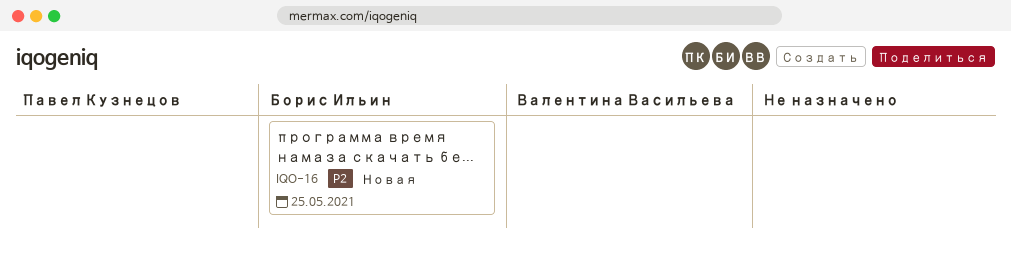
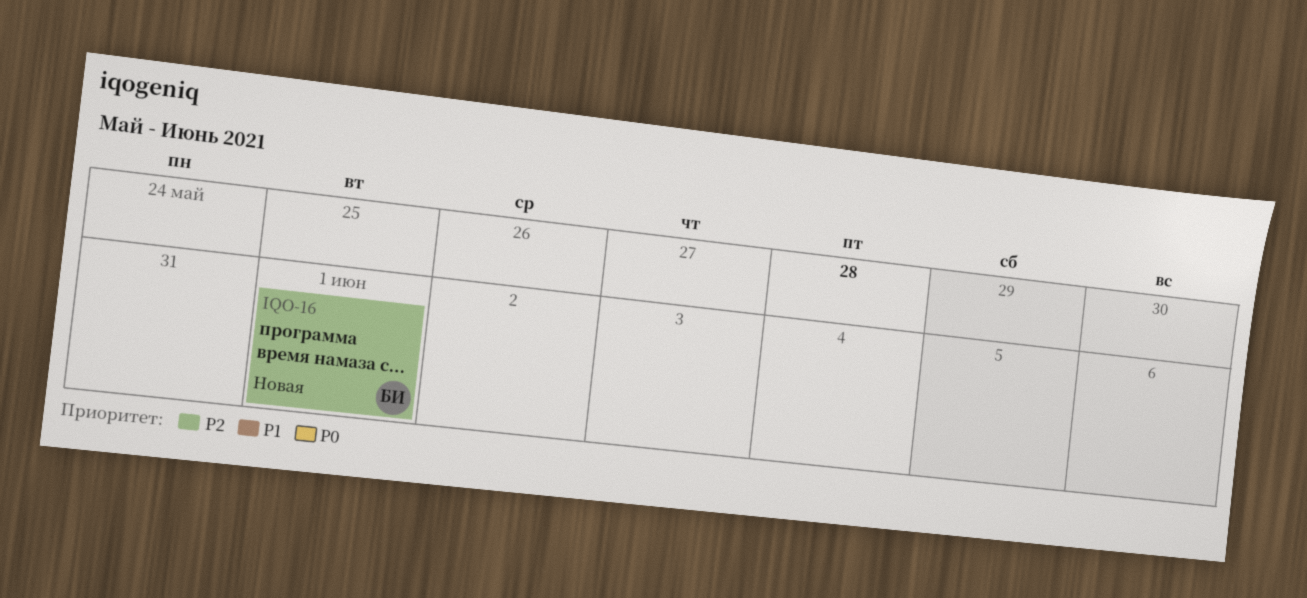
IQO-16, due: May 25 -> Jun 1

